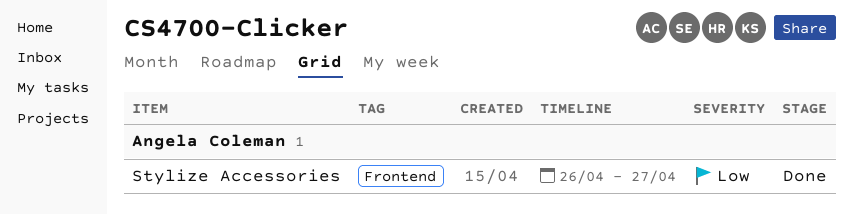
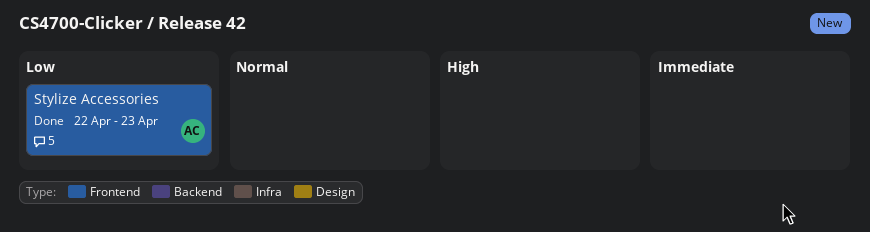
Stylize Accessories, start: Apr 26 -> Apr 22
Stylize Accessories, due: Apr 27 -> Apr 23

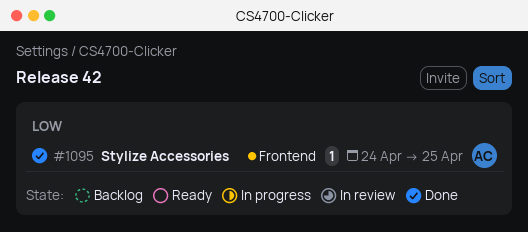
Stylize Accessories, start: Apr 22 -> Apr 24
Stylize Accessories, due: Apr 23 -> Apr 25

